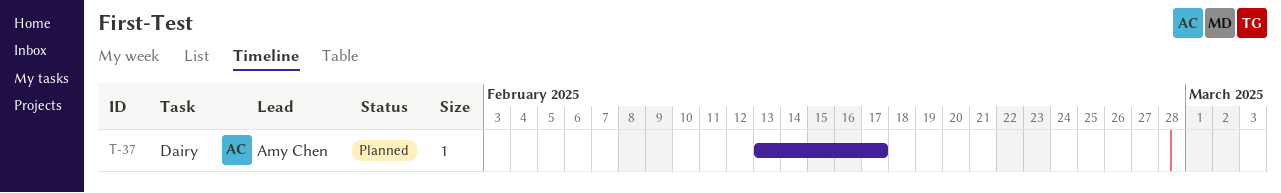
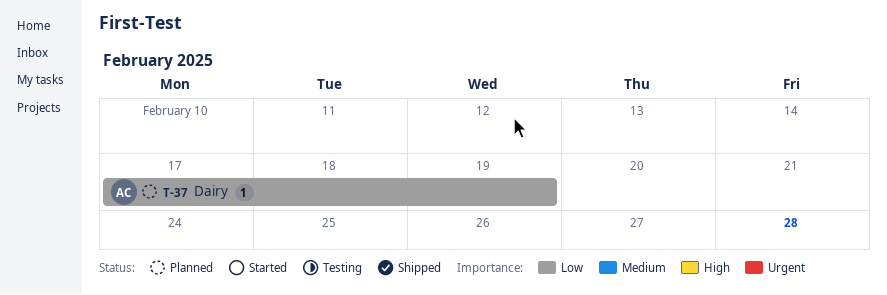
T-37, start: Feb 13 -> Feb 17
T-37, due: Feb 17 -> Feb 19

